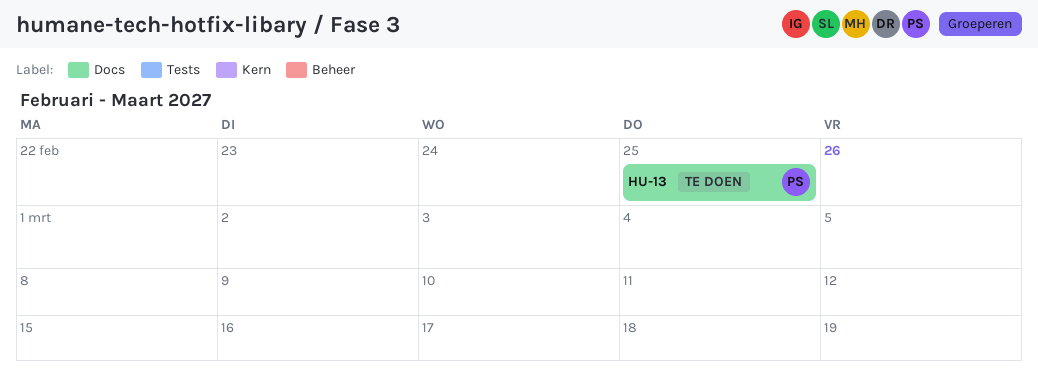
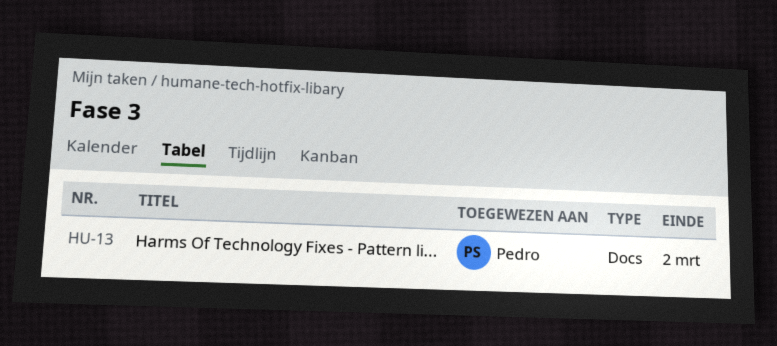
HU-13, due: Feb 25 -> Mar 2

